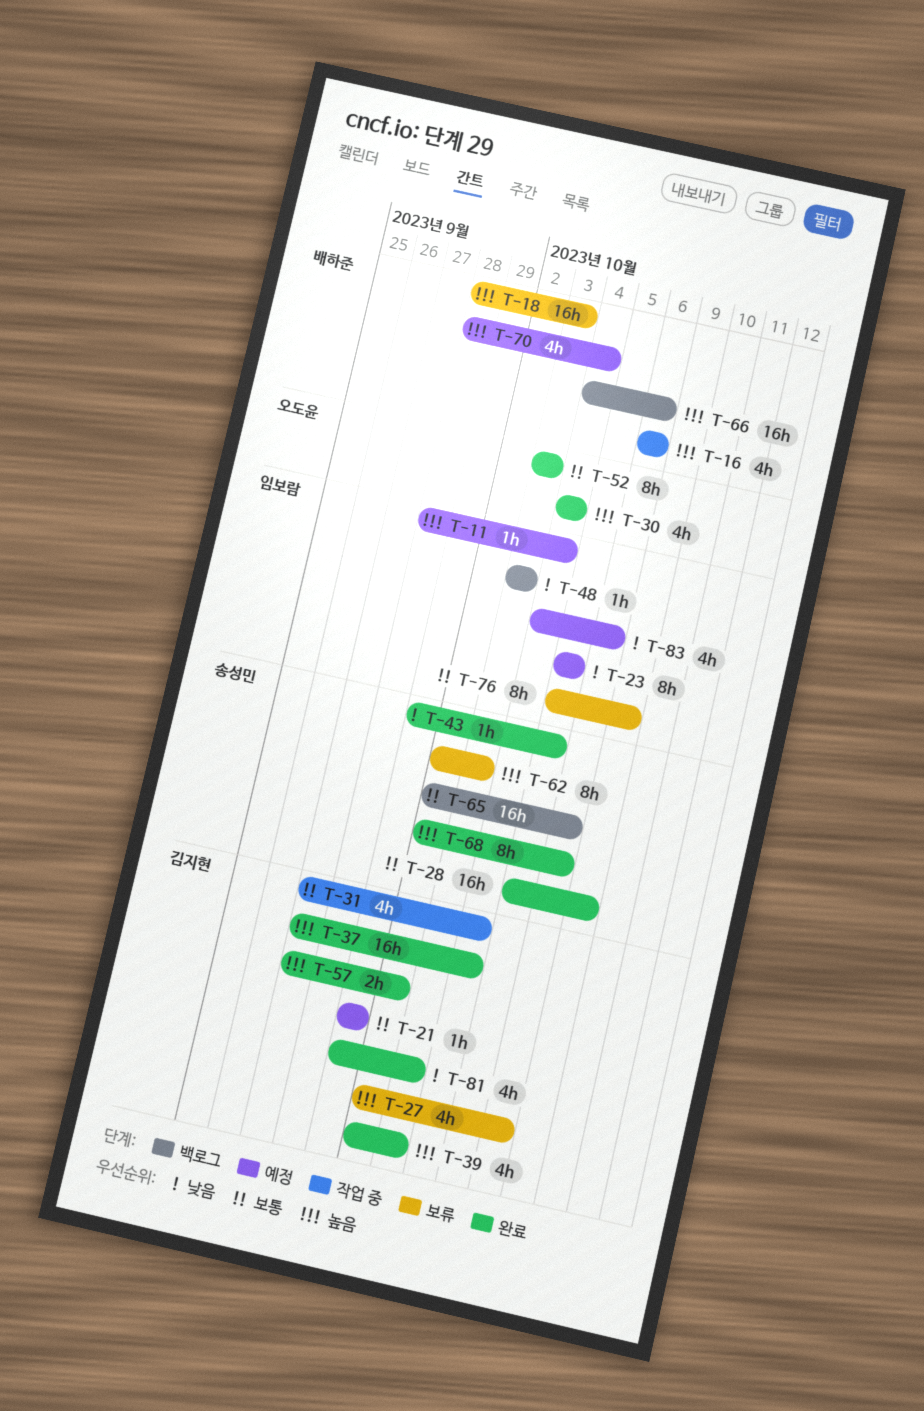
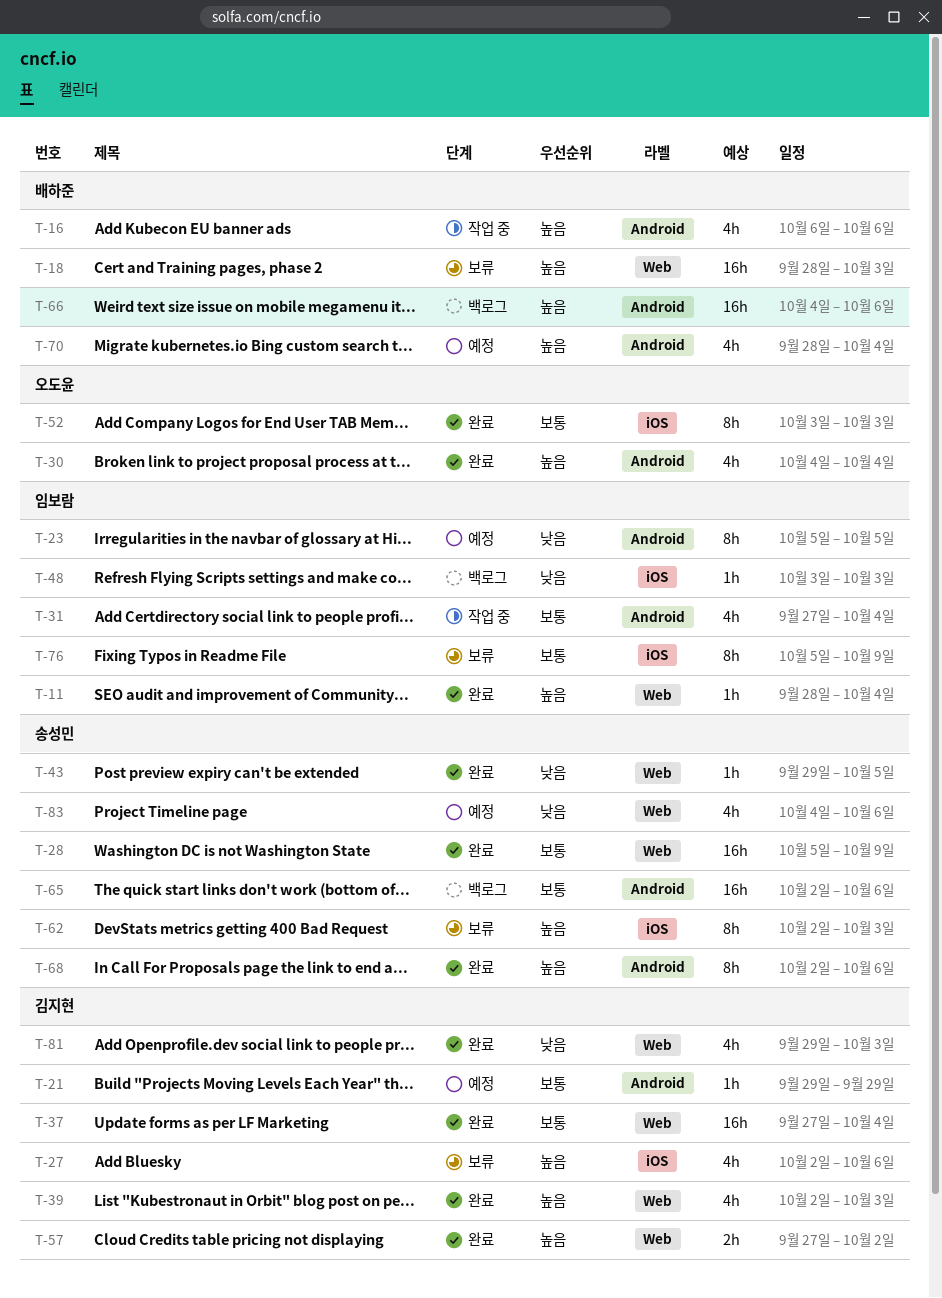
T-11, status: 예정 -> 완료
T-31, owner: 김지현 -> 임보람
T-37, priority: 높음 -> 보통
T-83, owner: 임보람 -> 송성민

